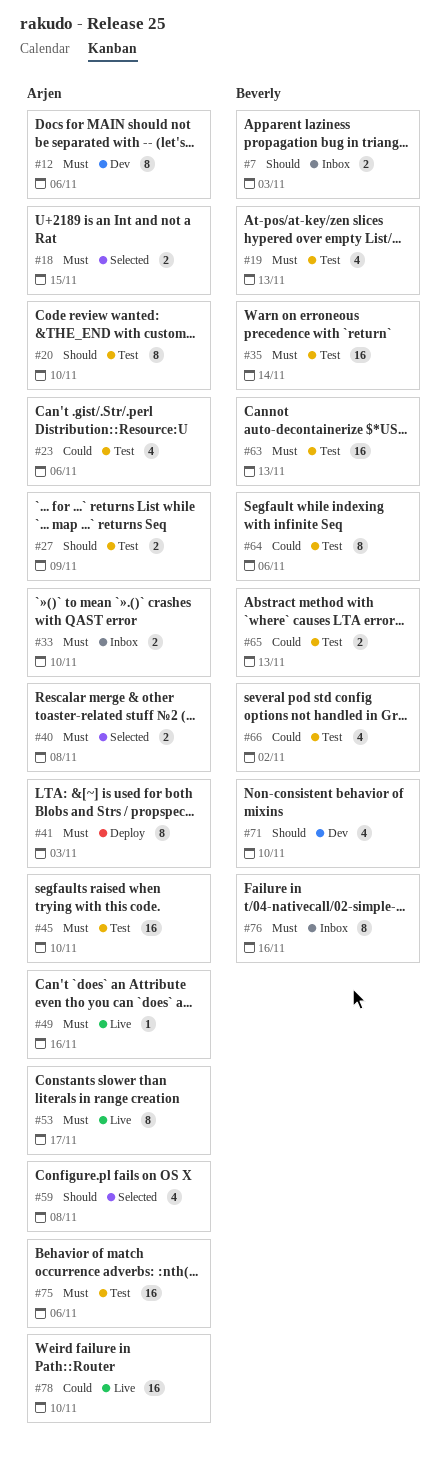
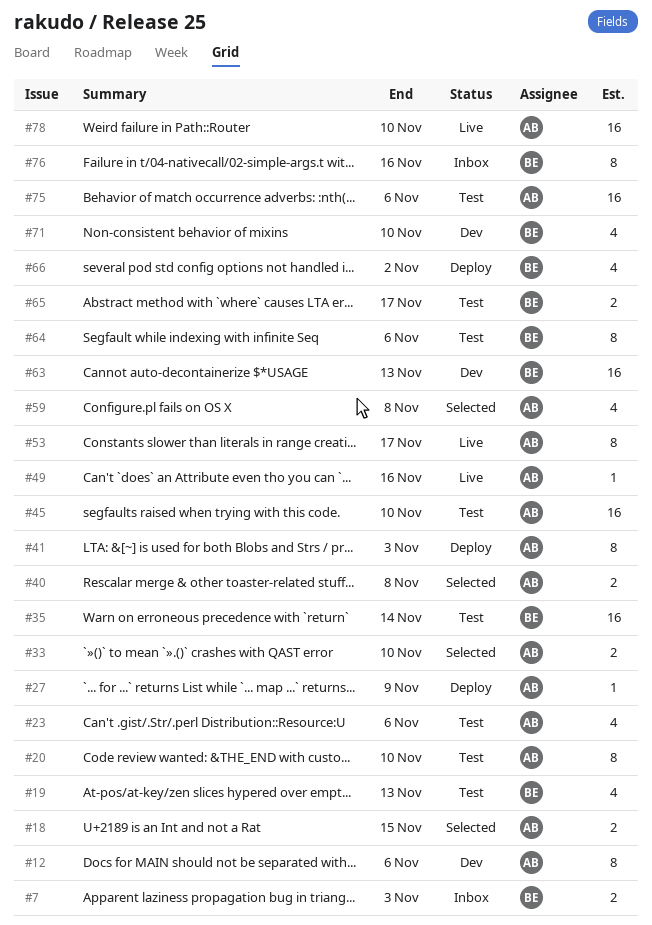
#27, status: Test -> Deploy
#27, estimate: 2 -> 1
#33, status: Inbox -> Selected
#63, status: Test -> Dev
#65, due: Nov 13 -> Nov 17
#66, status: Test -> Deploy

